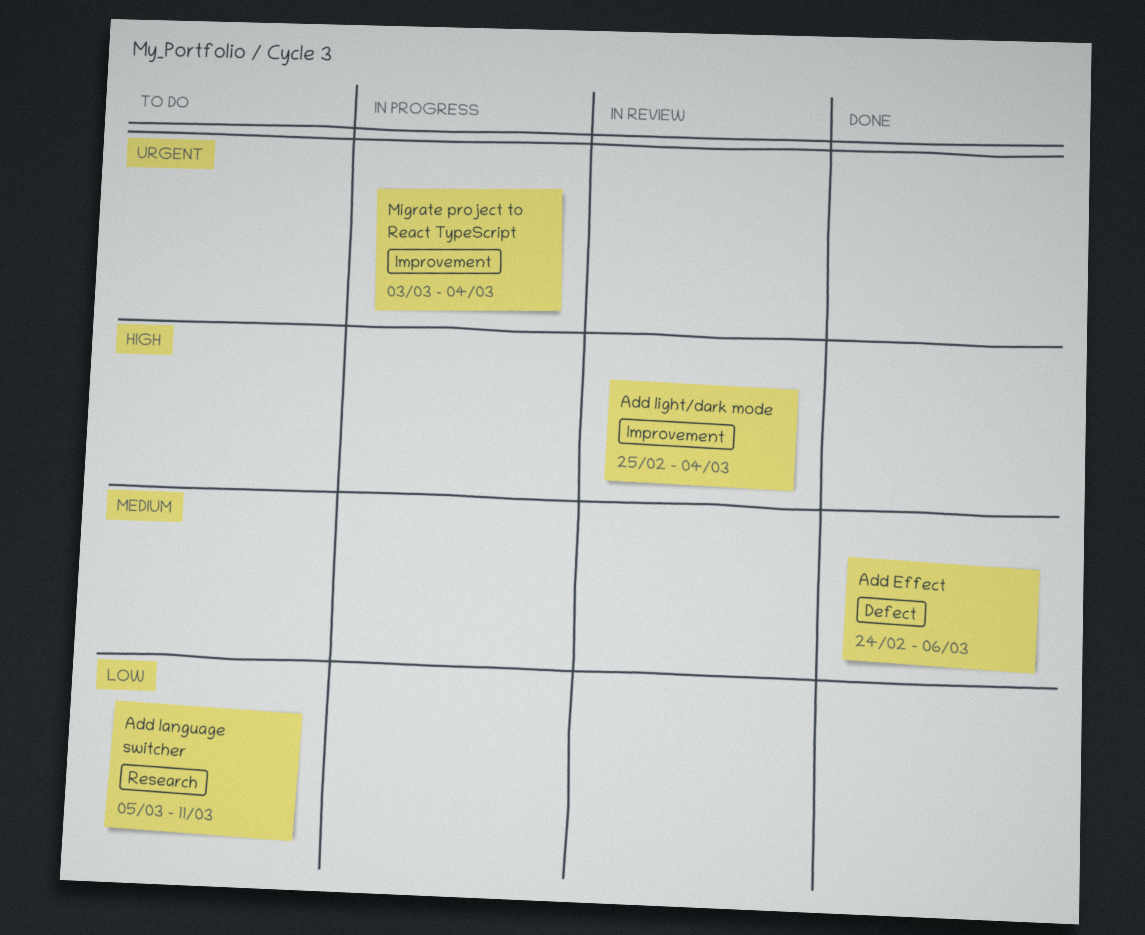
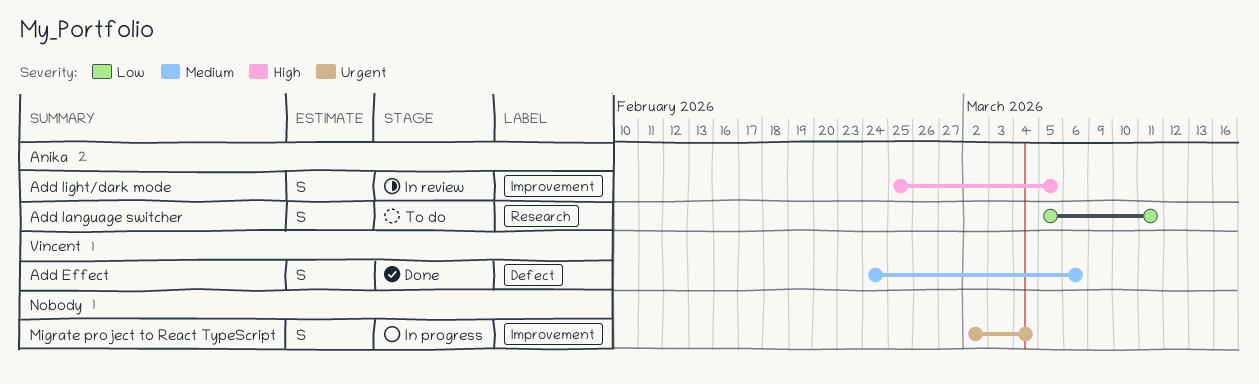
Add light/dark mode, due: Mar 4 -> Mar 5
Migrate project to React TypeScript, start: Mar 3 -> Mar 2

